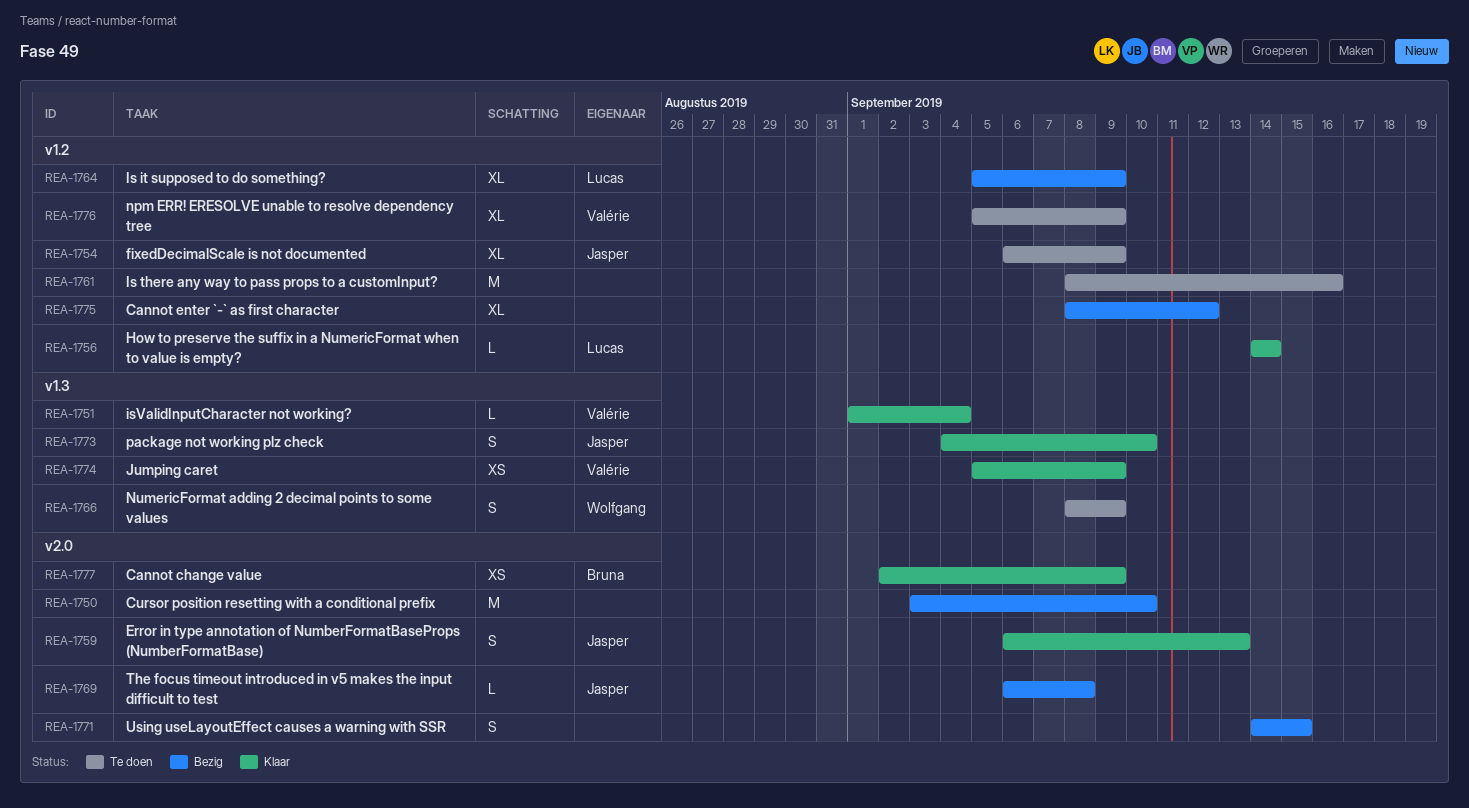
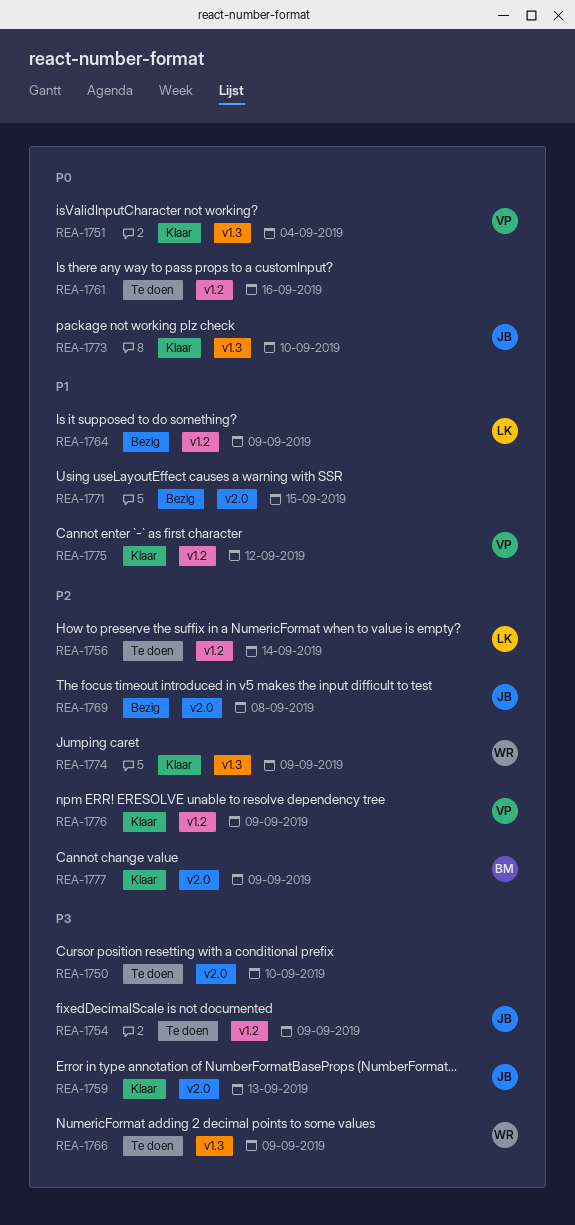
REA-1750, status: Bezig -> Te doen
REA-1756, status: Klaar -> Te doen
REA-1774, owner: Valérie -> Wolfgang
REA-1775, status: Bezig -> Klaar
REA-1775, owner: none -> Valérie
REA-1776, status: Te doen -> Klaar

